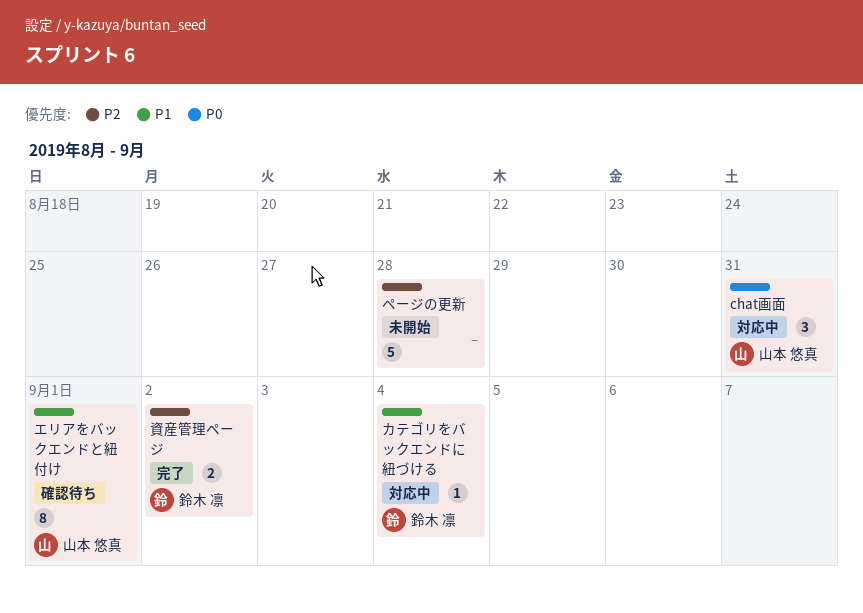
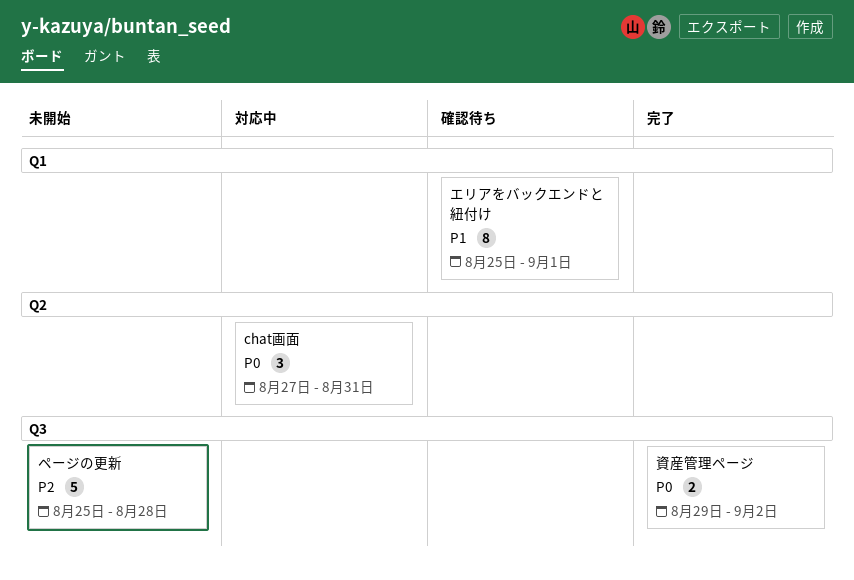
カテゴリをバックエンドに紐づける: present -> none
資産管理ページ, priority: P2 -> P0

